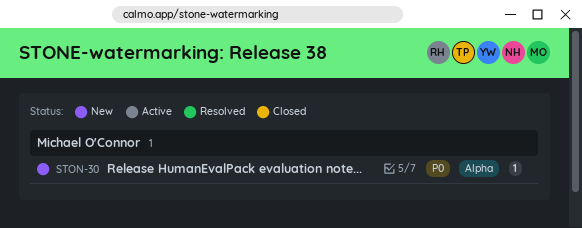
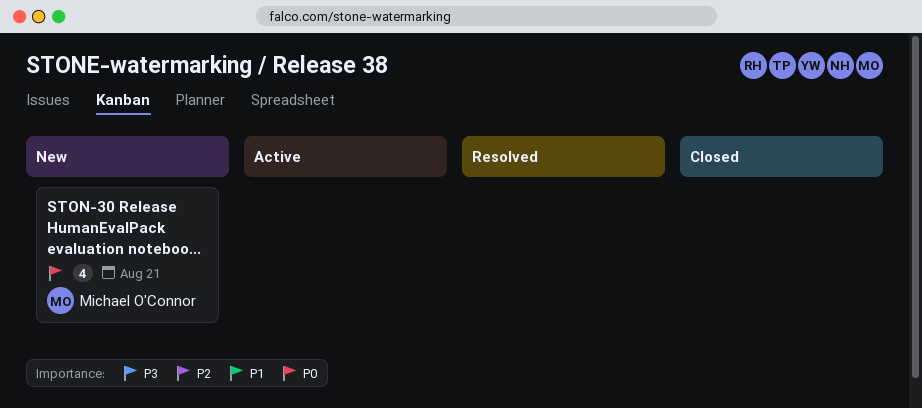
STON-30, estimate: 1 -> 4

